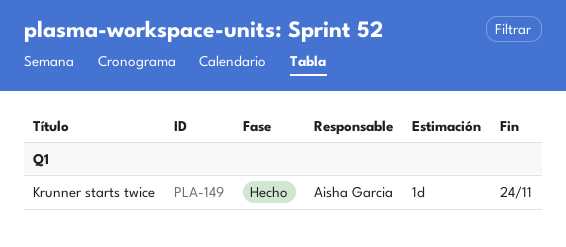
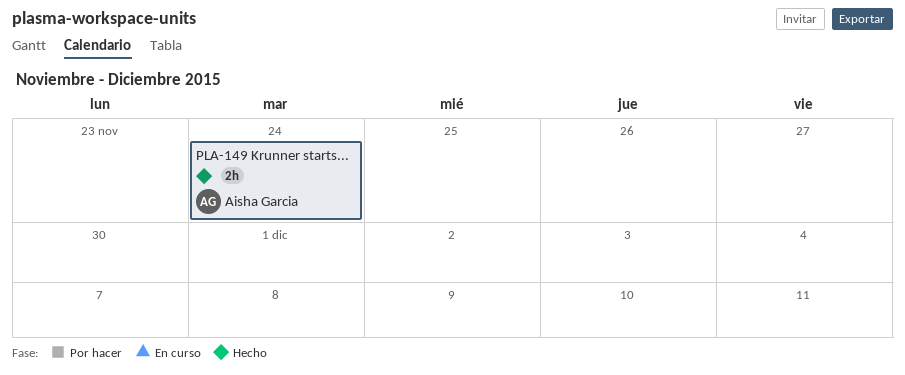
PLA-149, estimate: 1d -> 2h

